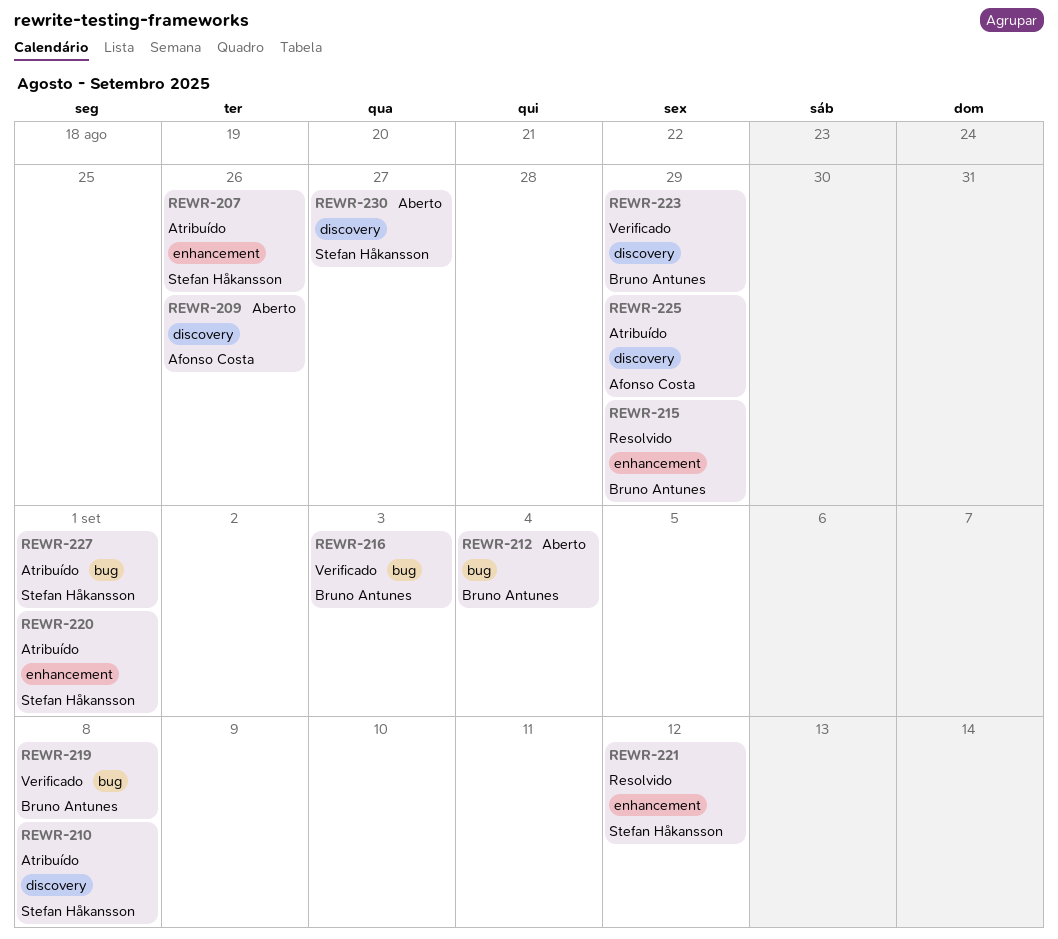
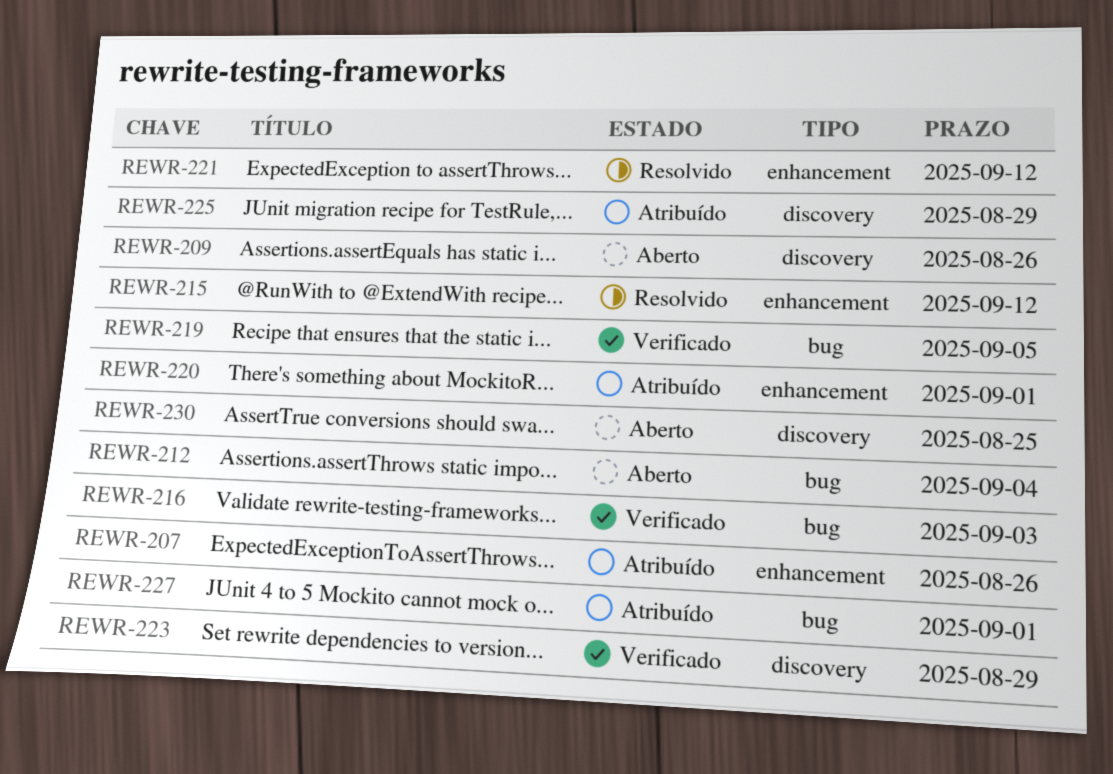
REWR-210: present -> none
REWR-215, due: Aug 29 -> Sep 12
REWR-219, due: Sep 8 -> Sep 5
REWR-230, due: Aug 27 -> Aug 25

